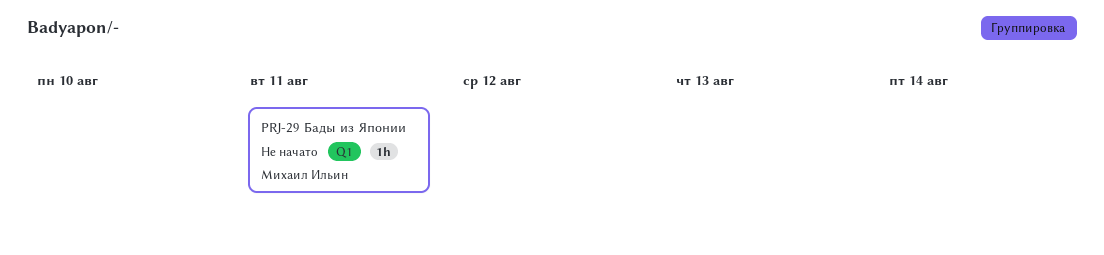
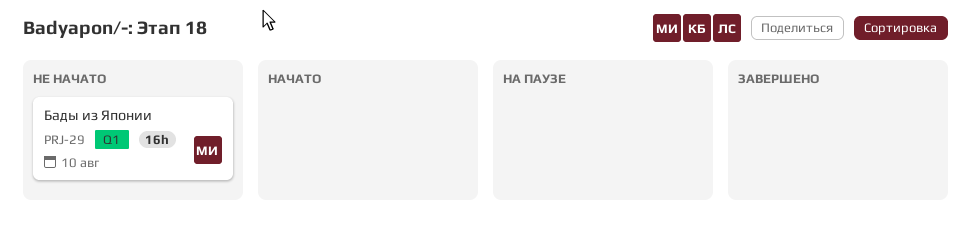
PRJ-29, estimate: 1h -> 16h
PRJ-29, due: Aug 11 -> Aug 10

